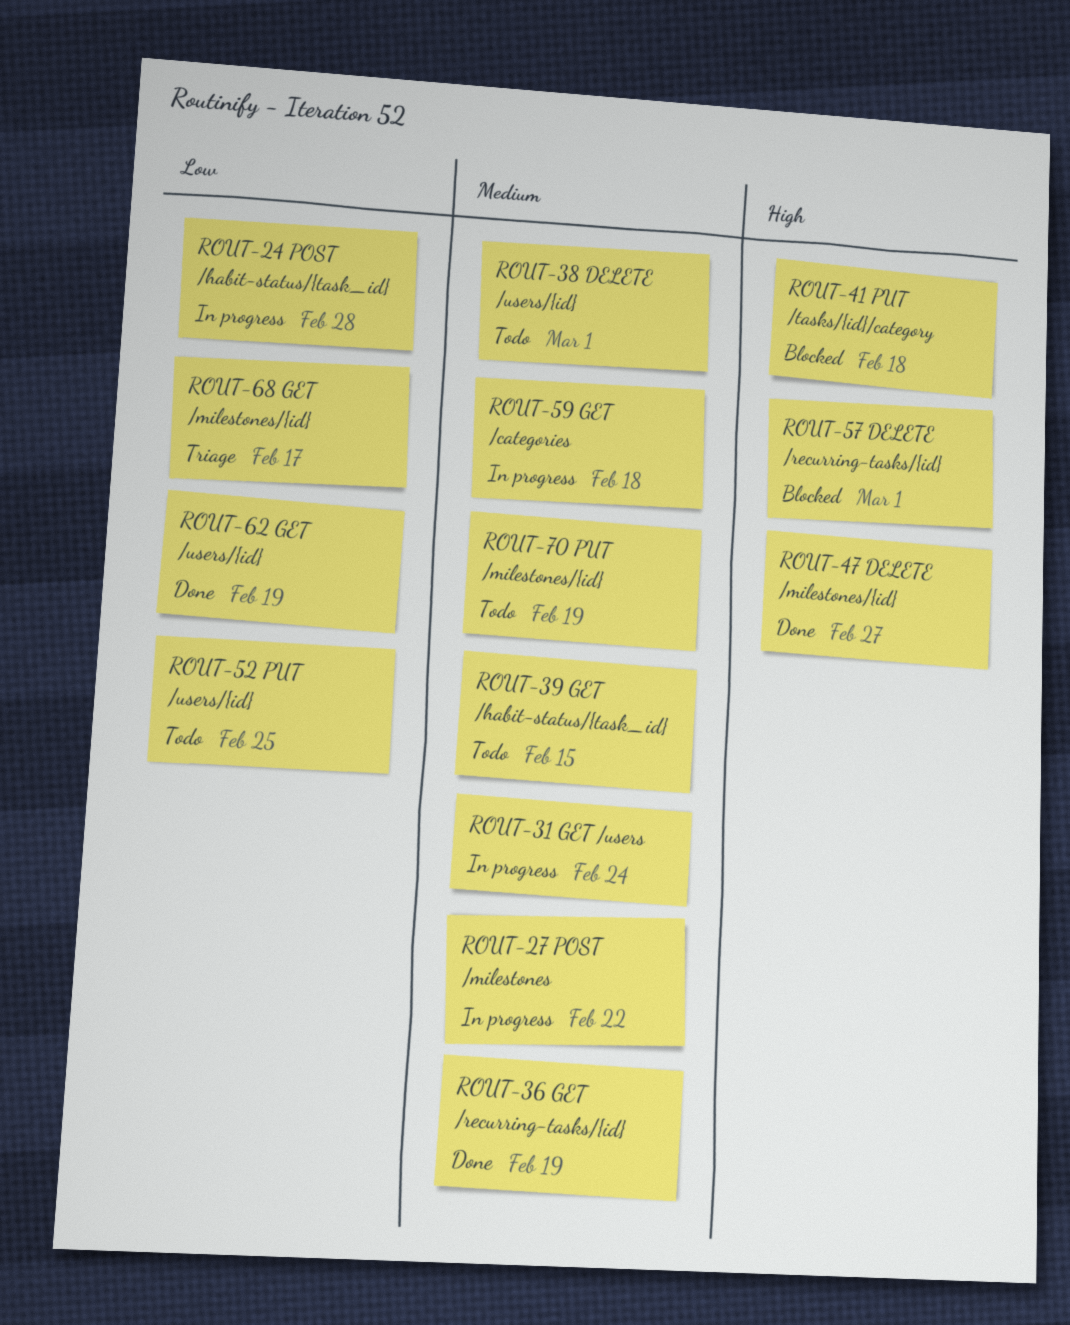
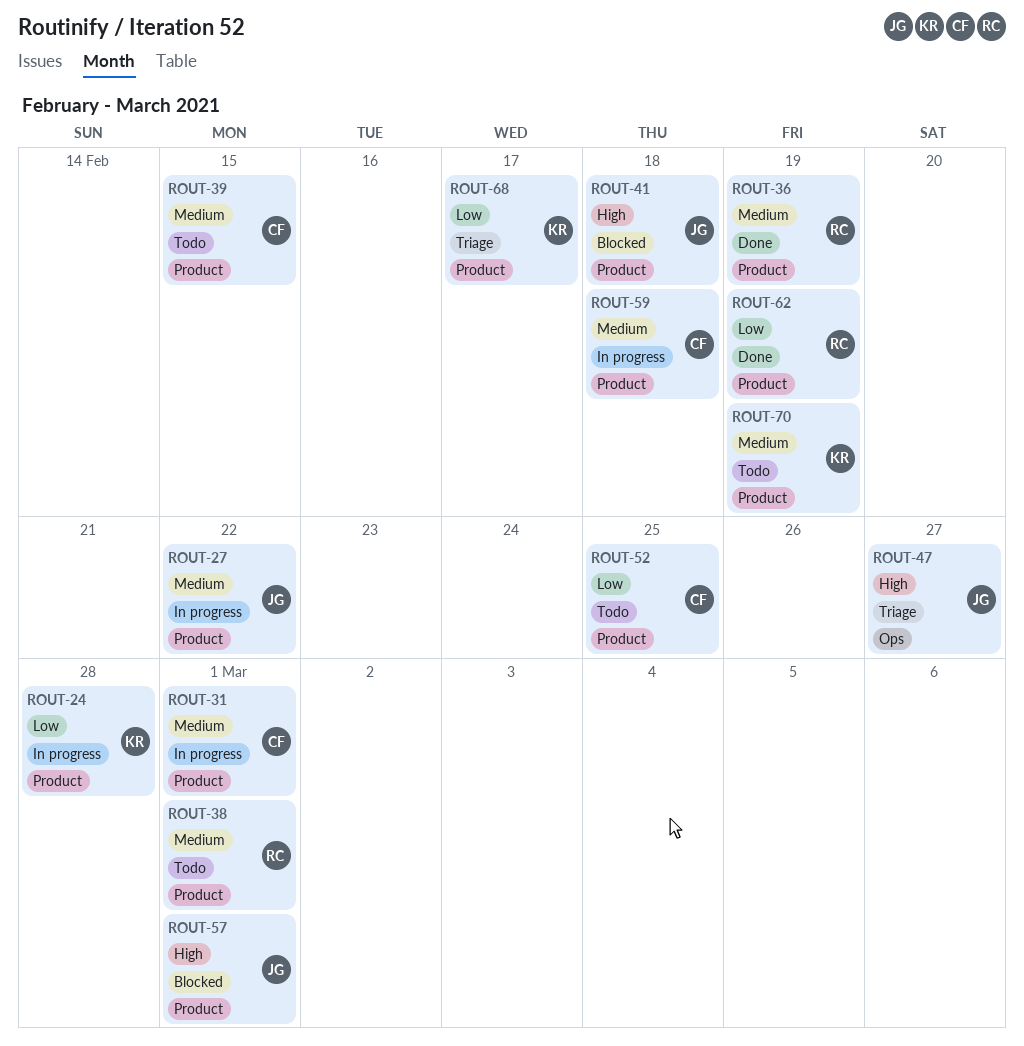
ROUT-31, due: Feb 24 -> Mar 1
ROUT-47, status: Done -> Triage

